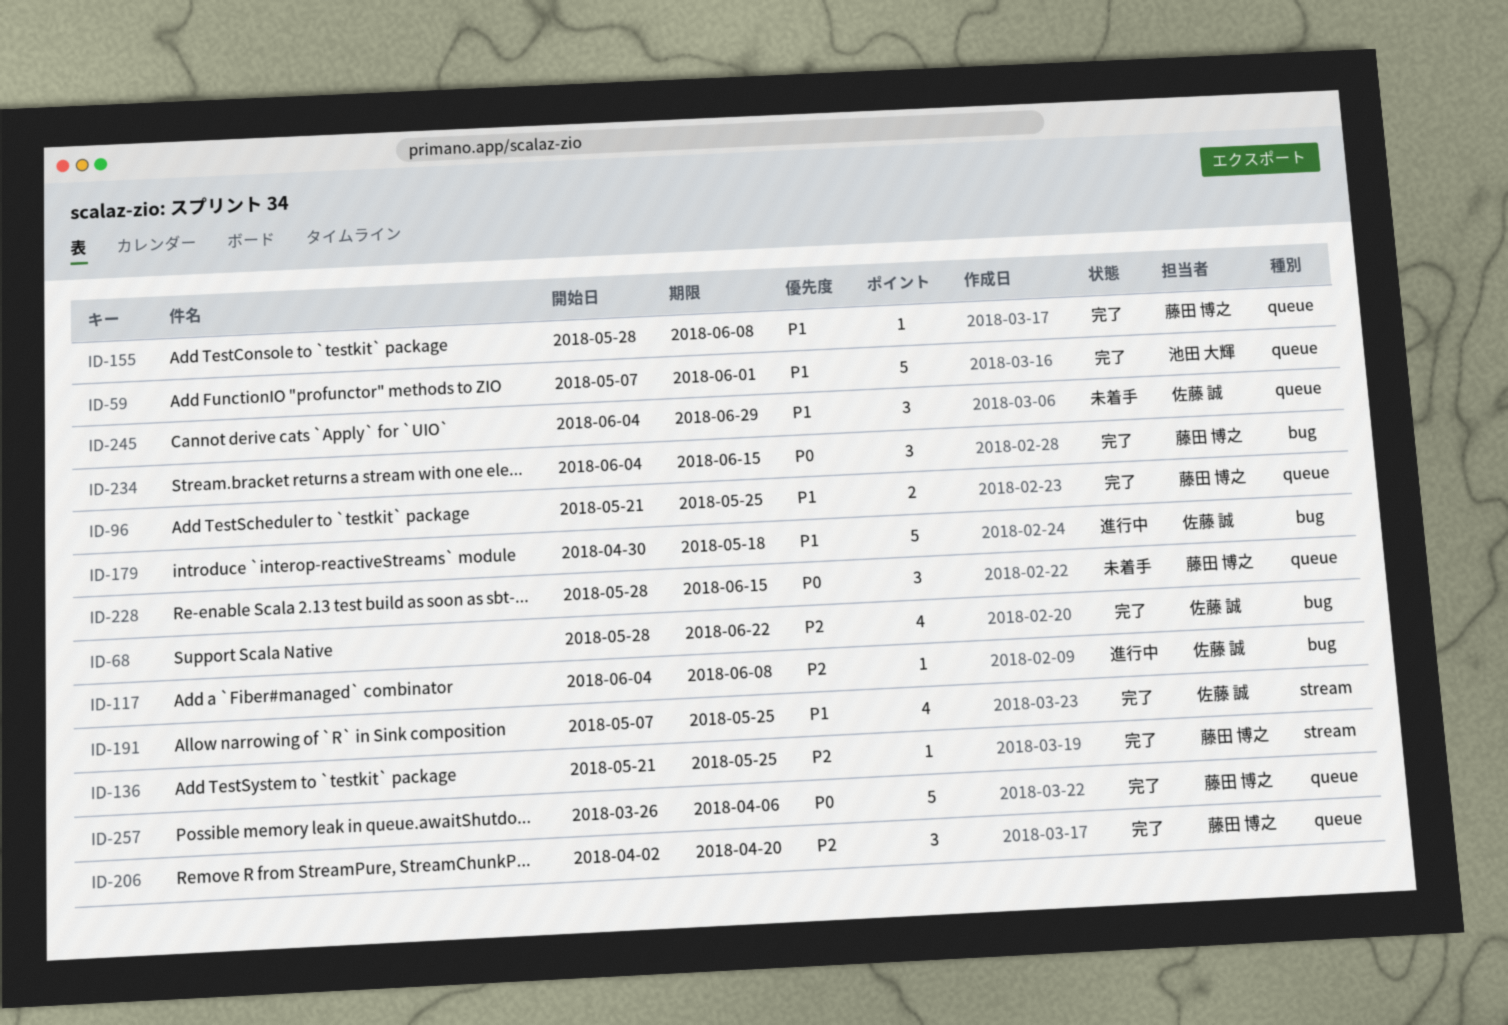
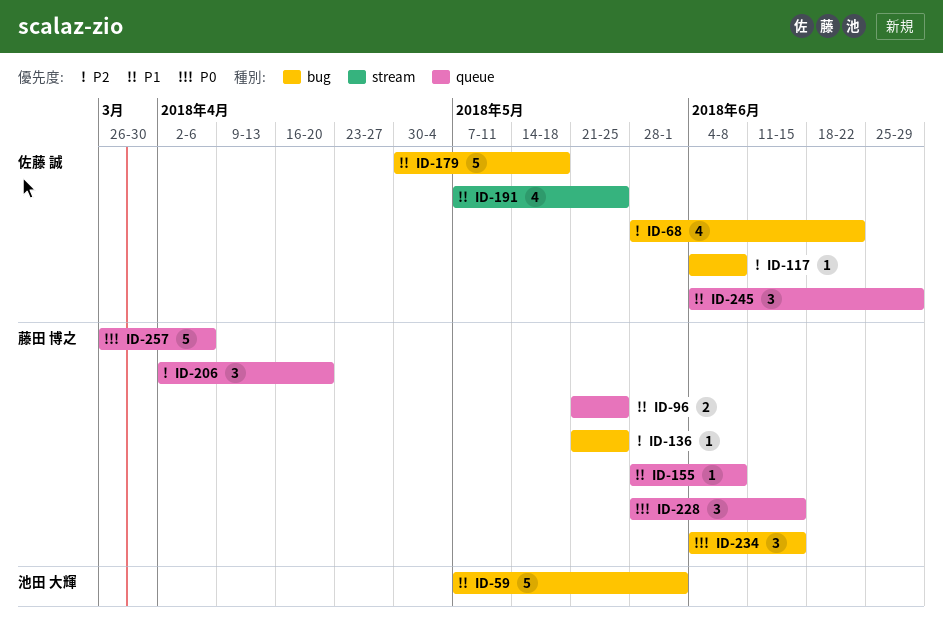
ID-59, label: queue -> bug
ID-136, label: stream -> bug

